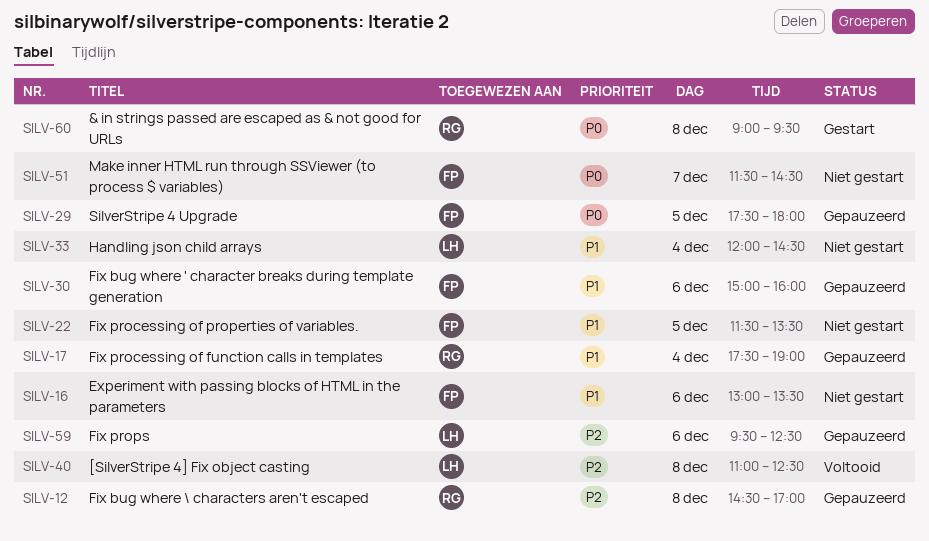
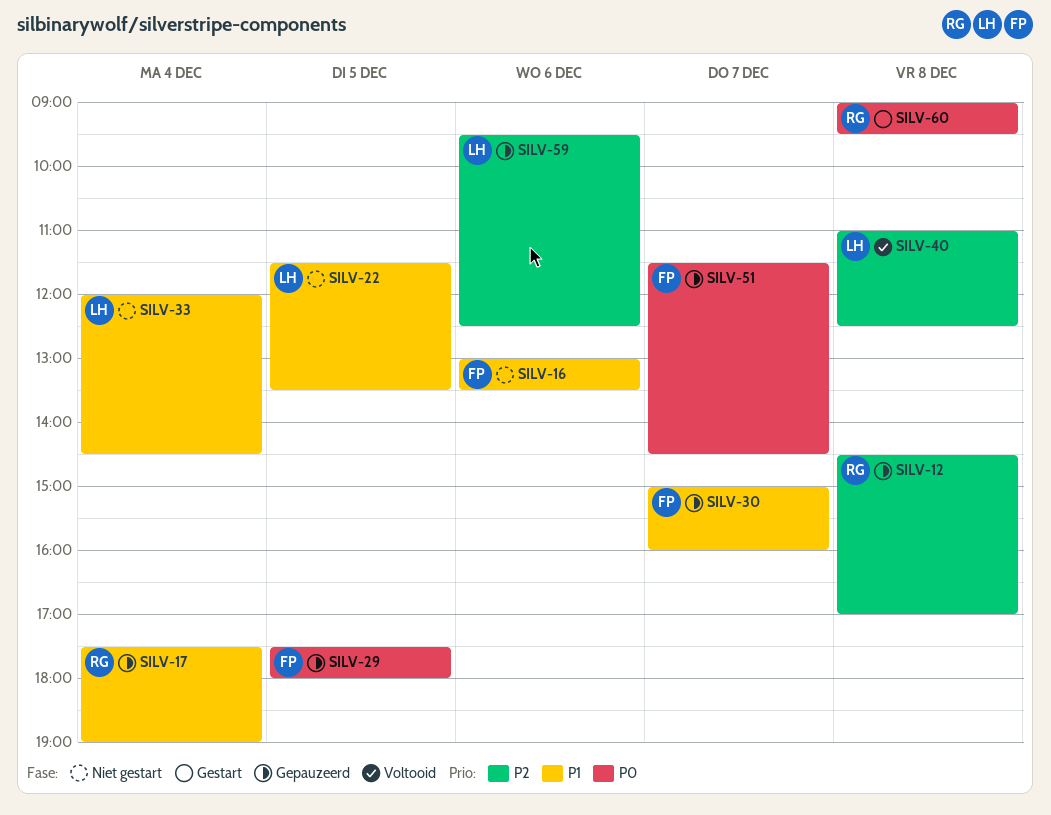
SILV-22, owner: FP -> LH
SILV-30, day: Dec 6 -> Dec 7
SILV-51, status: Niet gestart -> Gepauzeerd

